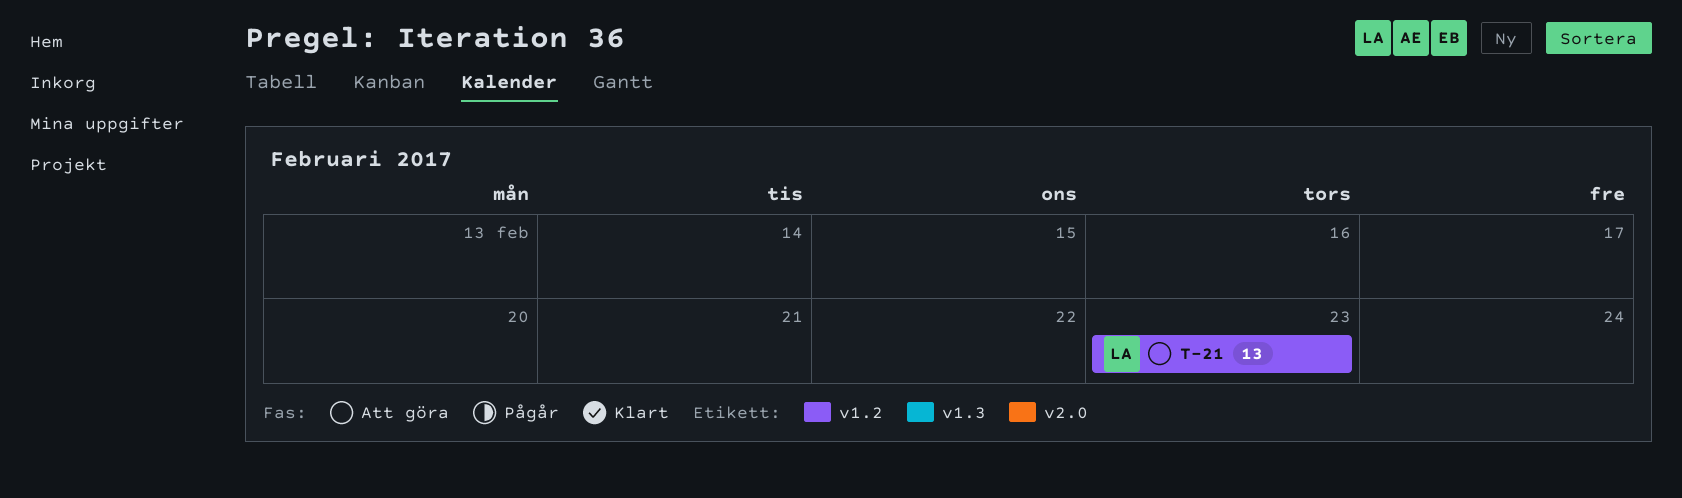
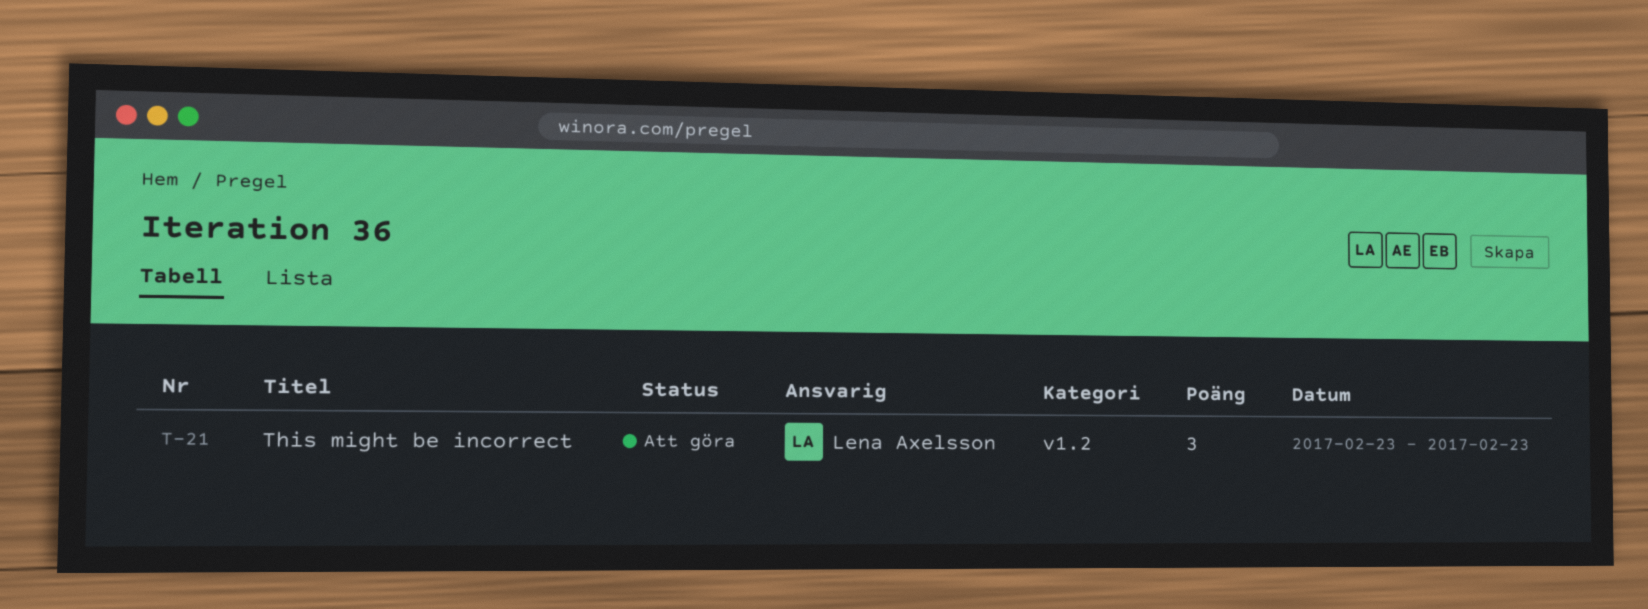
T-21, estimate: 13 -> 3

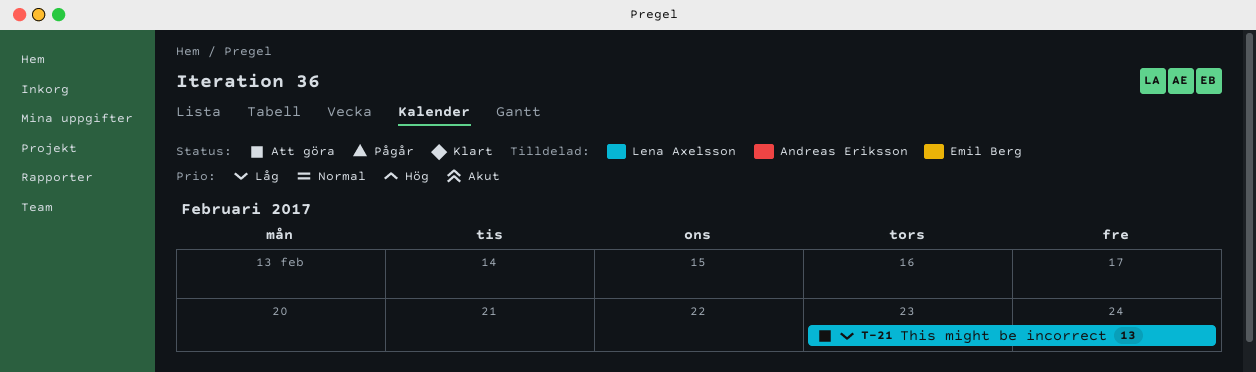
T-21, estimate: 3 -> 13
T-21, due: Feb 23 -> Feb 24

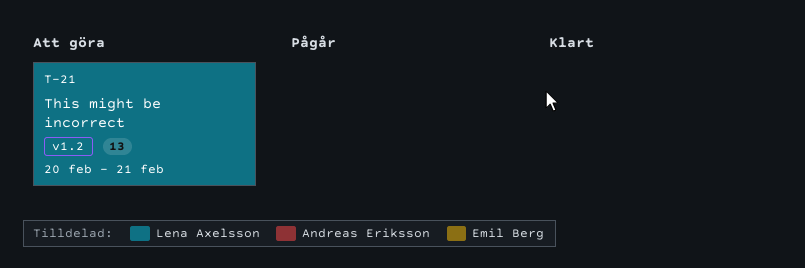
T-21, start: Feb 23 -> Feb 20
T-21, due: Feb 24 -> Feb 21

